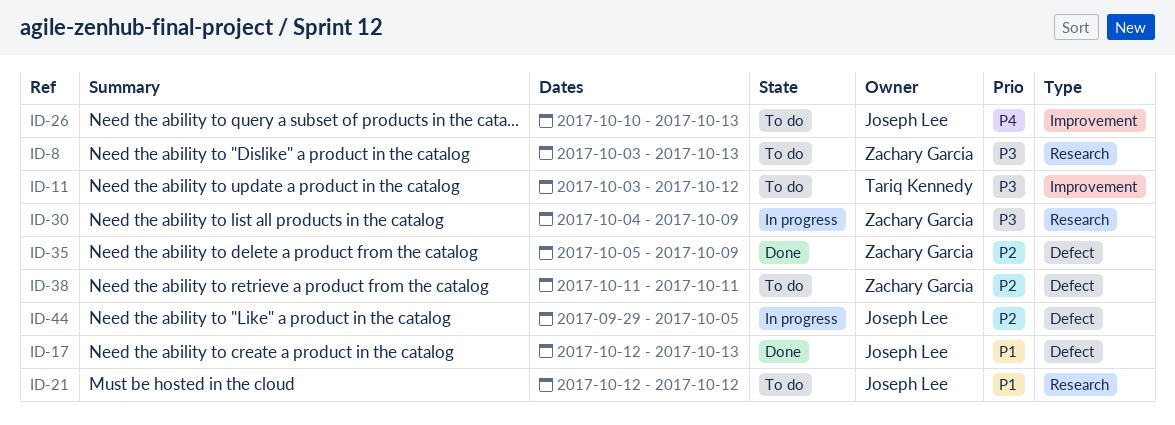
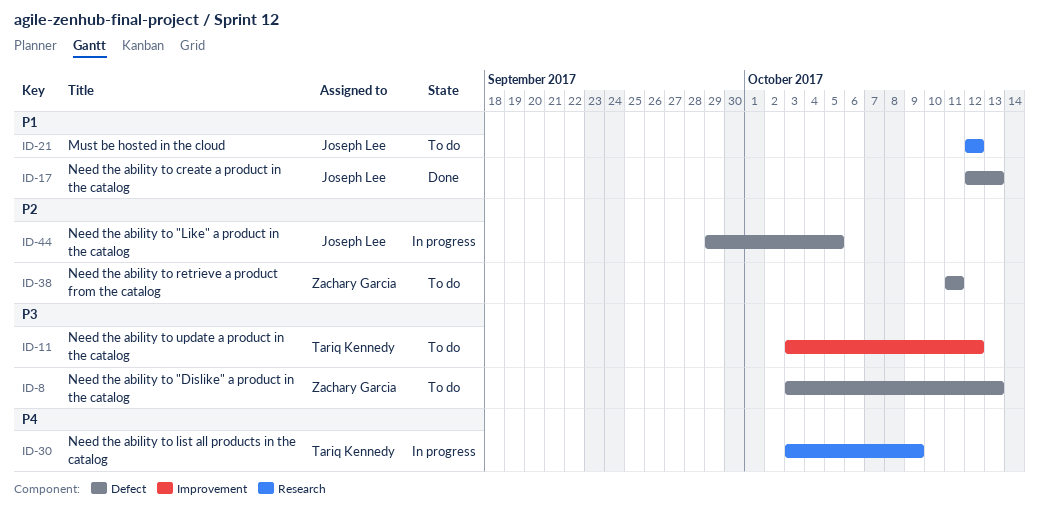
ID-8, label: Research -> Defect
ID-26: present -> none
ID-30, owner: Zachary Garcia -> Tariq Kennedy
ID-30, priority: P3 -> P4
ID-30, start: Oct 4 -> Oct 3
ID-35: present -> none

